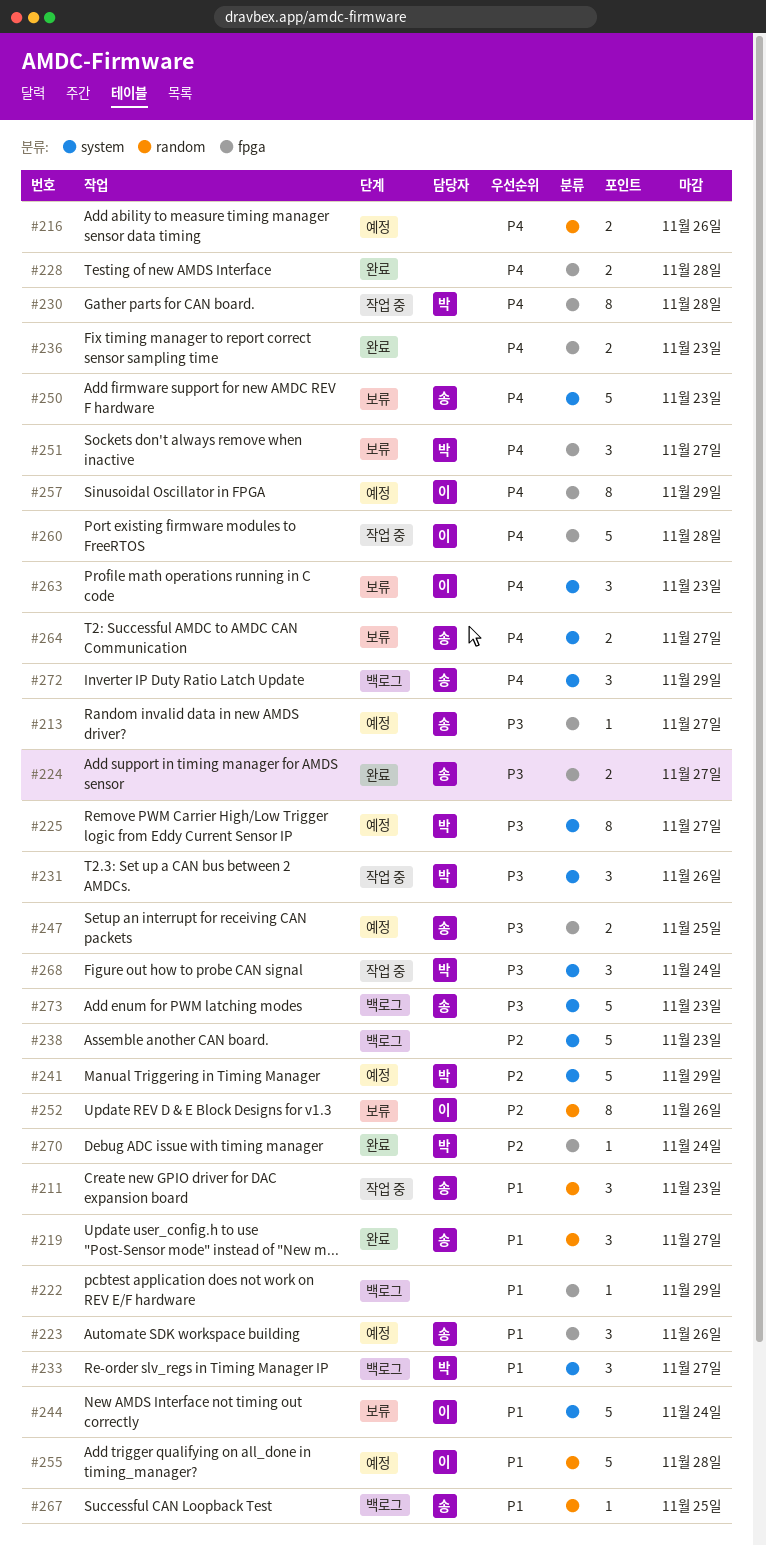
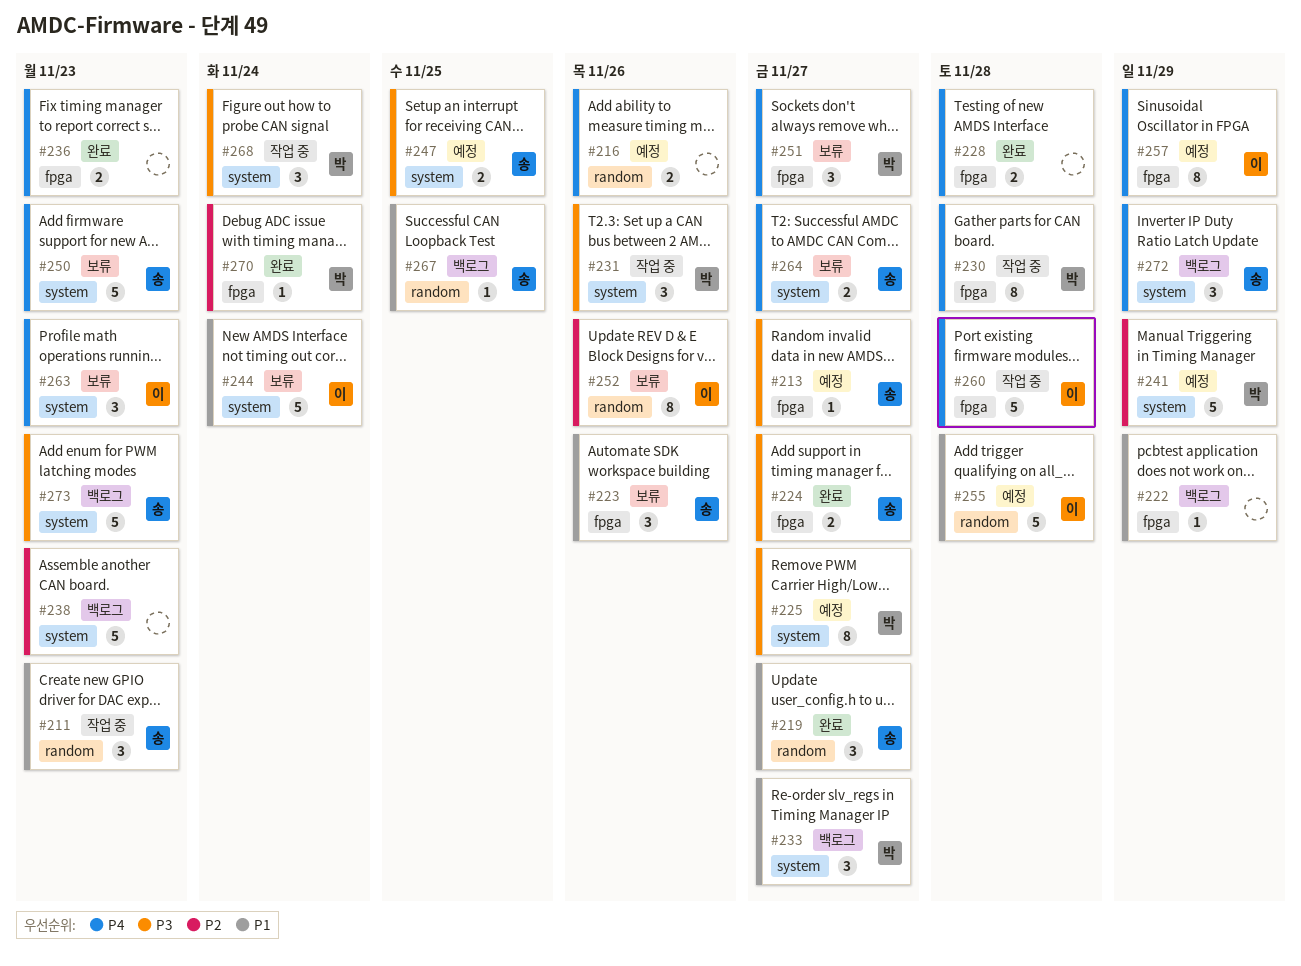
#223, status: 예정 -> 보류
#247, label: fpga -> system

